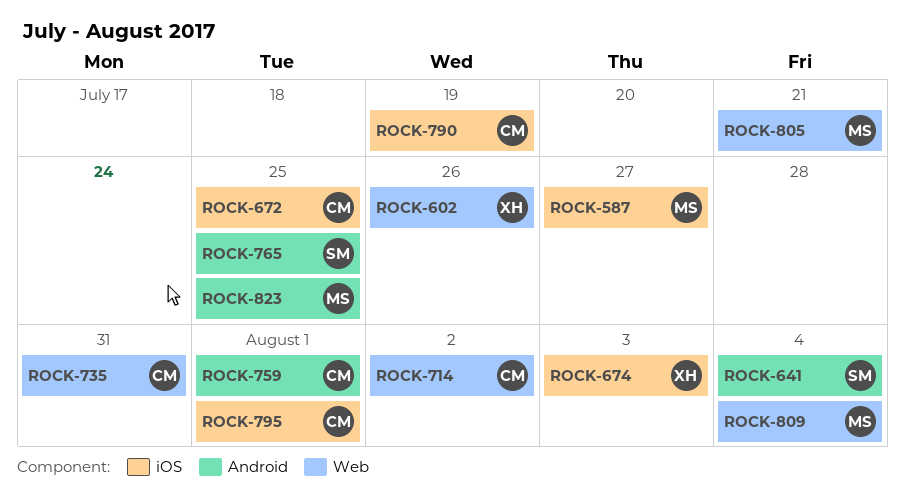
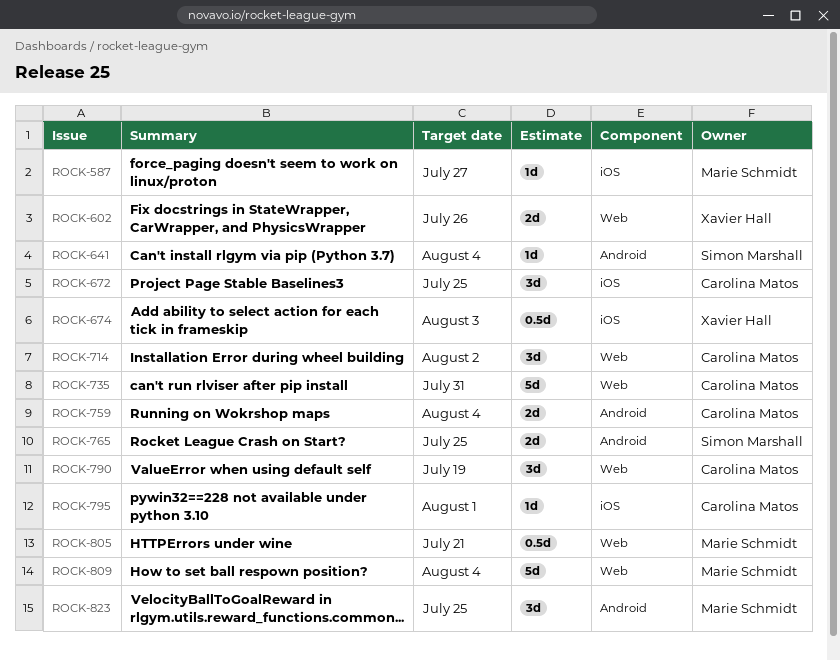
ROCK-759, due: Aug 1 -> Aug 4
ROCK-790, label: iOS -> Web

